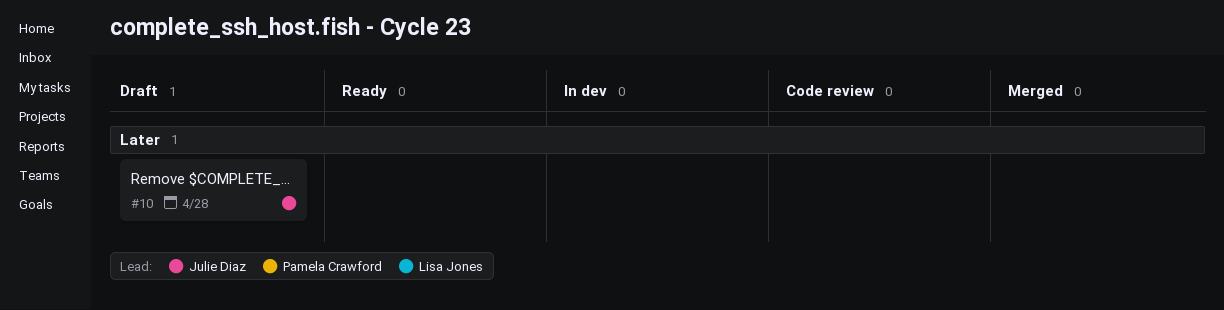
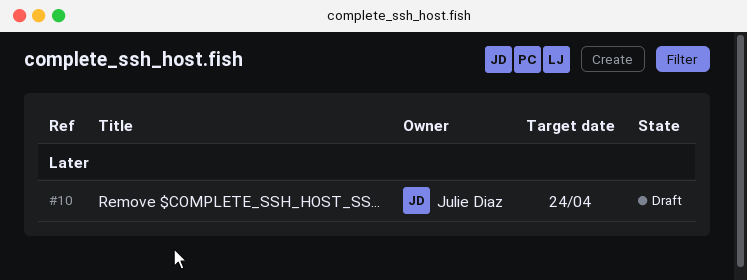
#10, due: Apr 28 -> Apr 24

